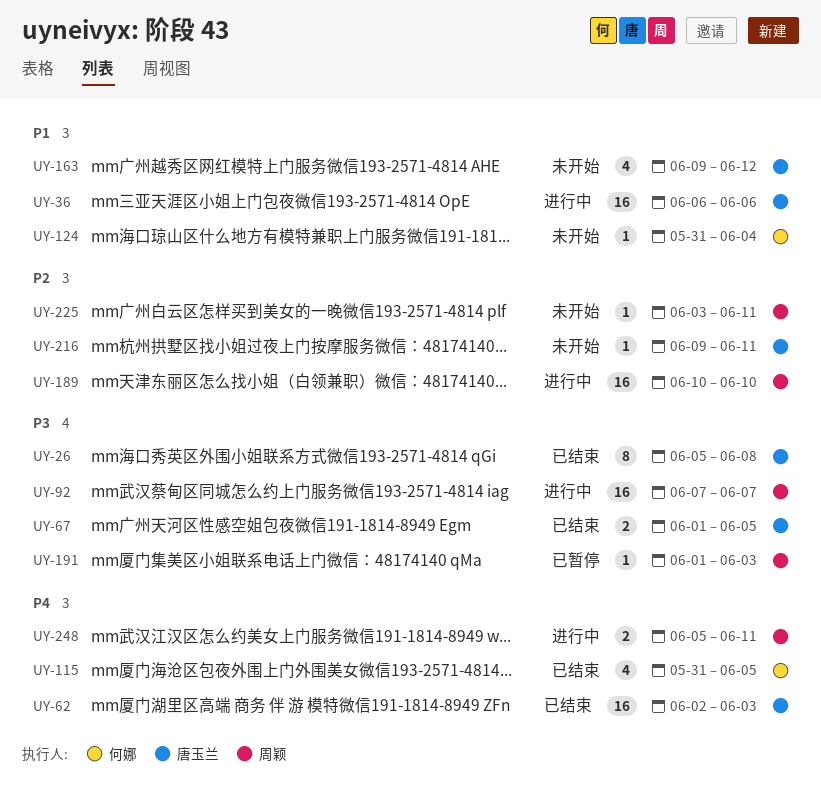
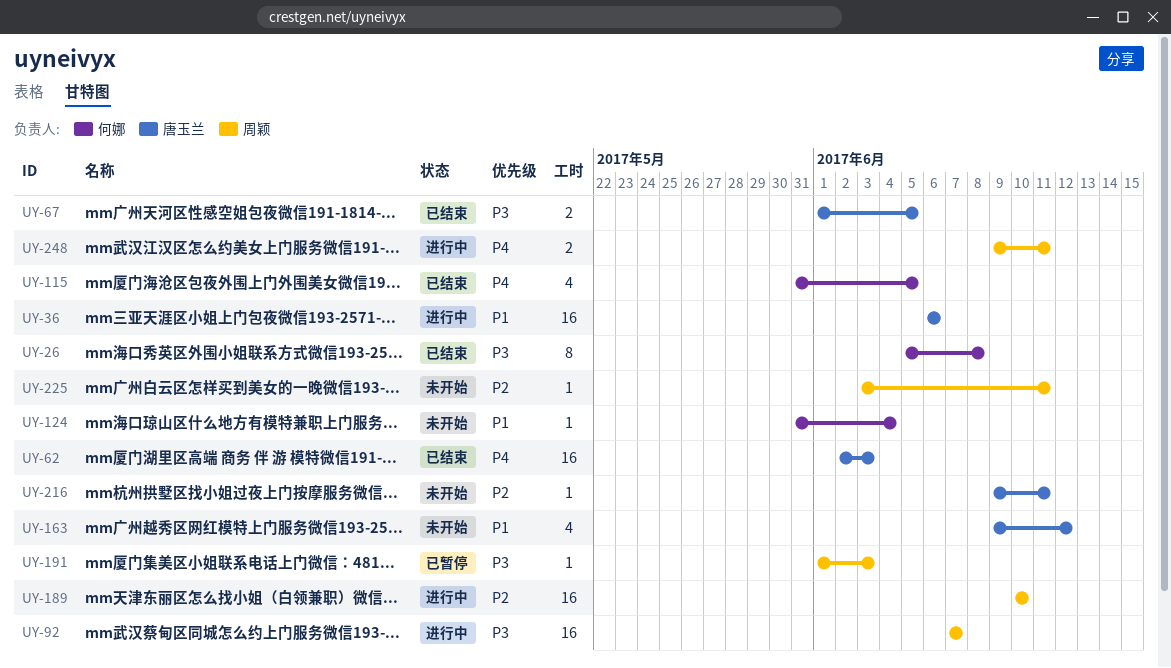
UY-26, owner: 唐玉兰 -> 何娜
UY-248, start: Jun 5 -> Jun 9

